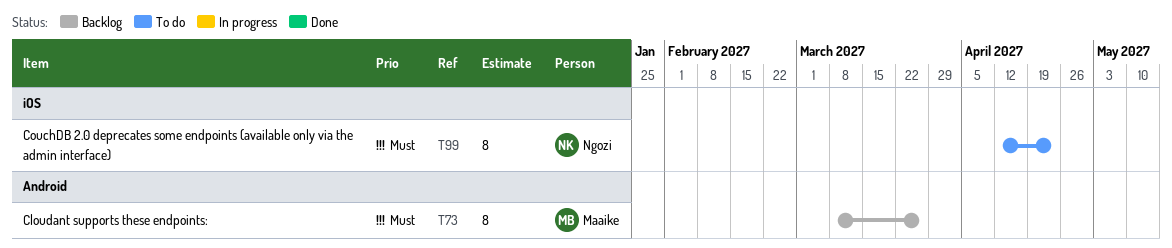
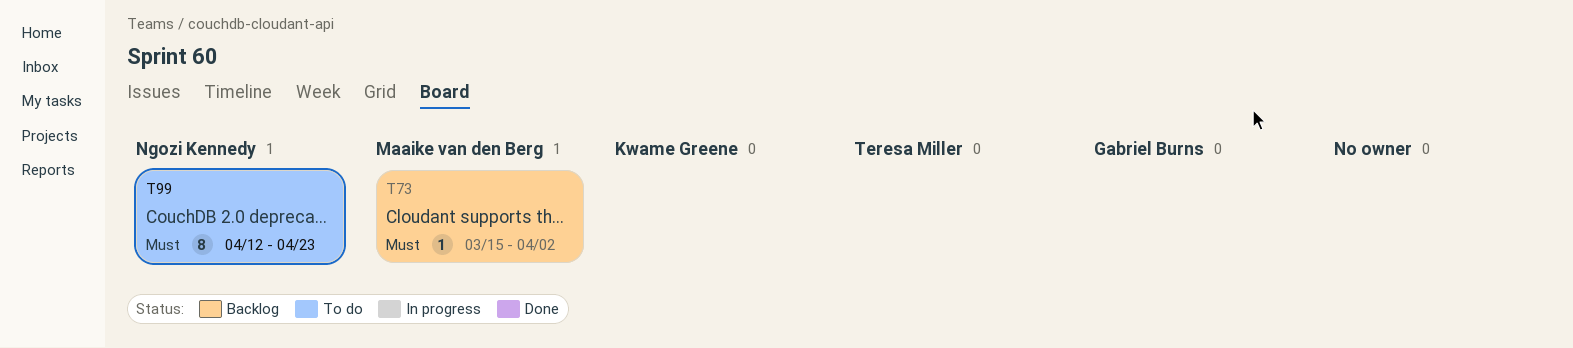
T73, estimate: 8 -> 1
T73, start: Mar 8 -> Mar 15
T73, due: Mar 26 -> Apr 2

